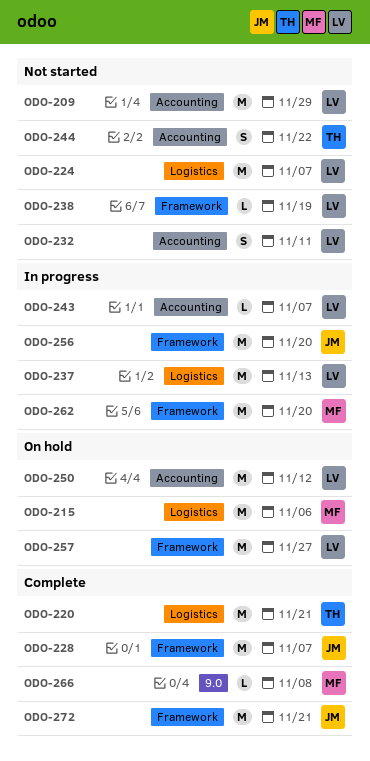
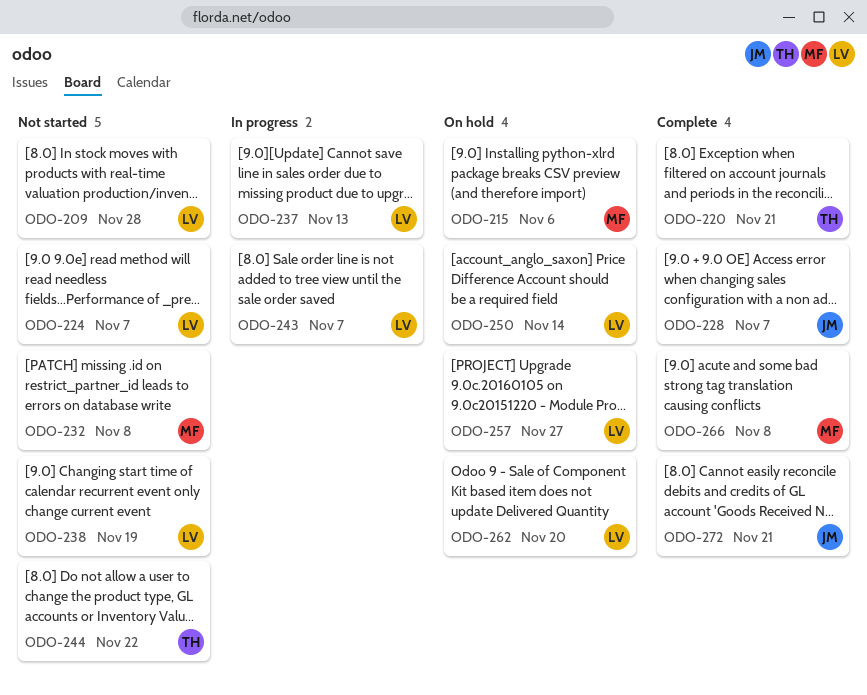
ODO-209, due: Nov 29 -> Nov 28
ODO-232, owner: LV -> MF
ODO-232, due: Nov 11 -> Nov 8
ODO-250, due: Nov 12 -> Nov 14
ODO-256: present -> none
ODO-262, status: In progress -> On hold
ODO-262, owner: MF -> LV

